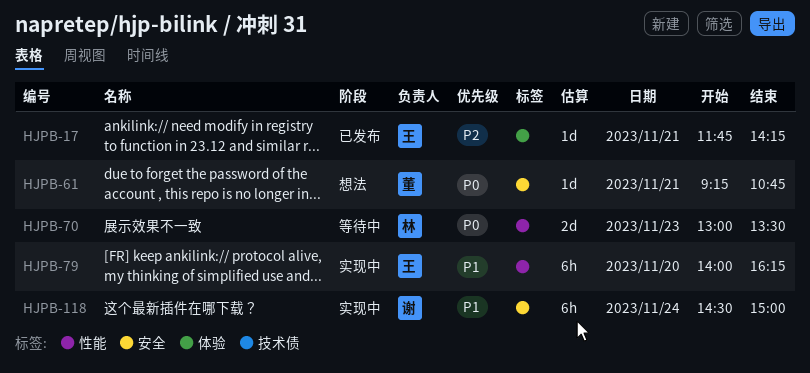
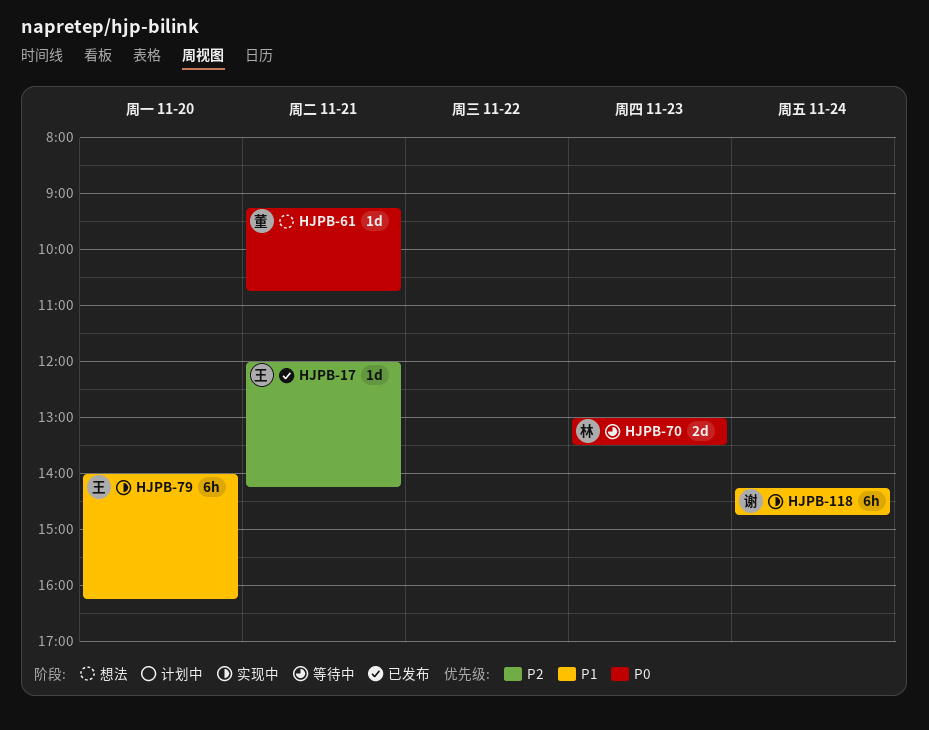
HJPB-17, begins: 11:45 -> 12:00
HJPB-118, begins: 14:30 -> 14:15
HJPB-118, ends: 15:00 -> 14:45

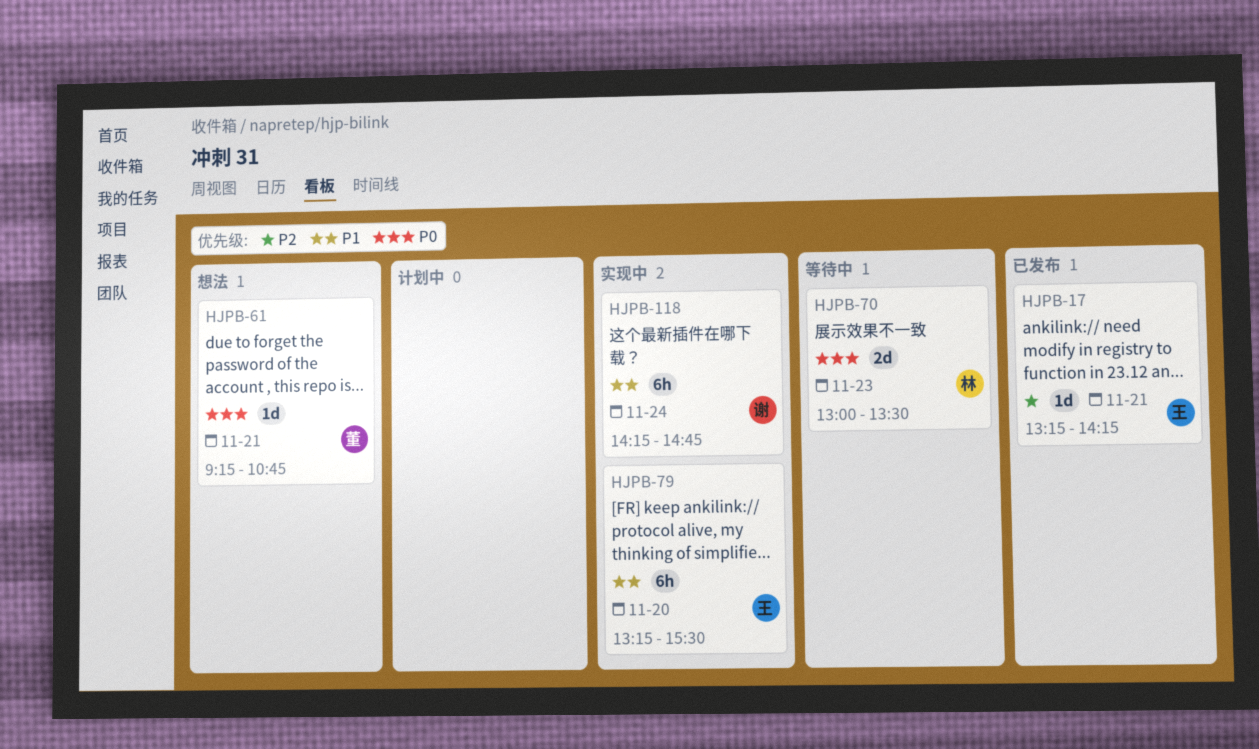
HJPB-17, begins: 12:00 -> 13:15
HJPB-79, begins: 14:00 -> 13:15
HJPB-79, ends: 16:15 -> 15:30

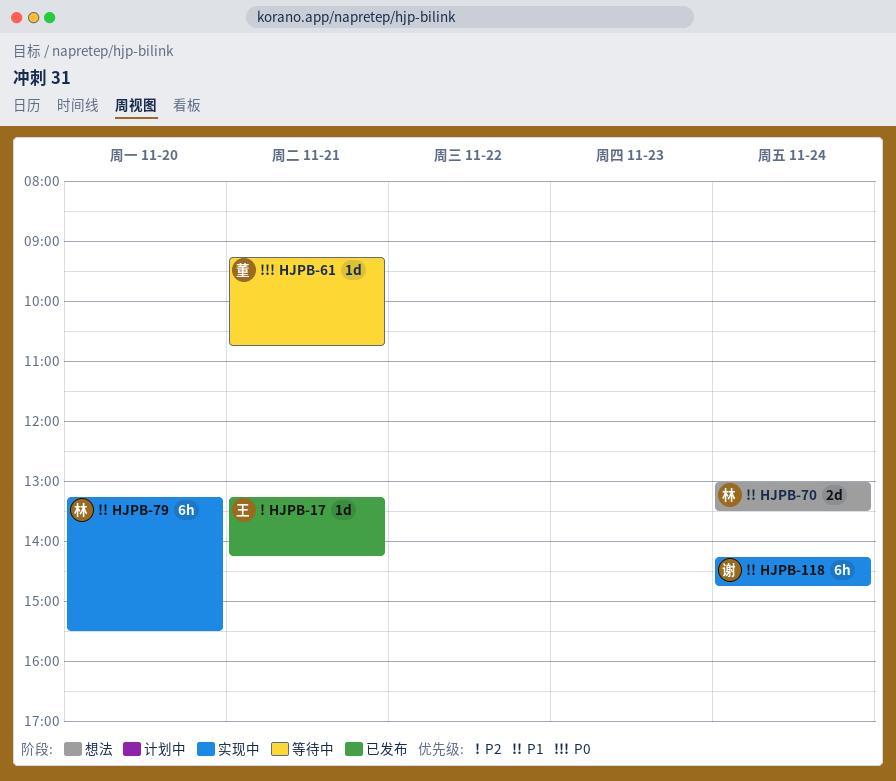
HJPB-61, status: 想法 -> 等待中
HJPB-70, status: 等待中 -> 想法
HJPB-70, priority: P0 -> P1
HJPB-70, day: Nov 23 -> Nov 24
HJPB-79, owner: 王 -> 林

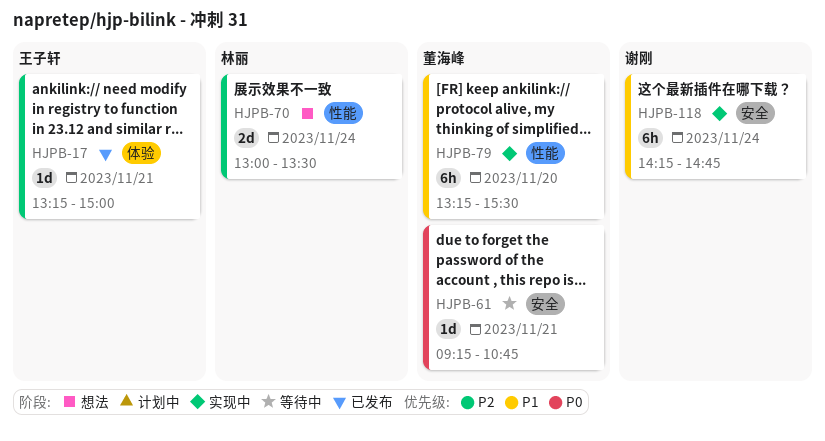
HJPB-17, ends: 14:15 -> 15:00
HJPB-70, priority: P1 -> P2
HJPB-79, owner: 林丽 -> 董海峰

